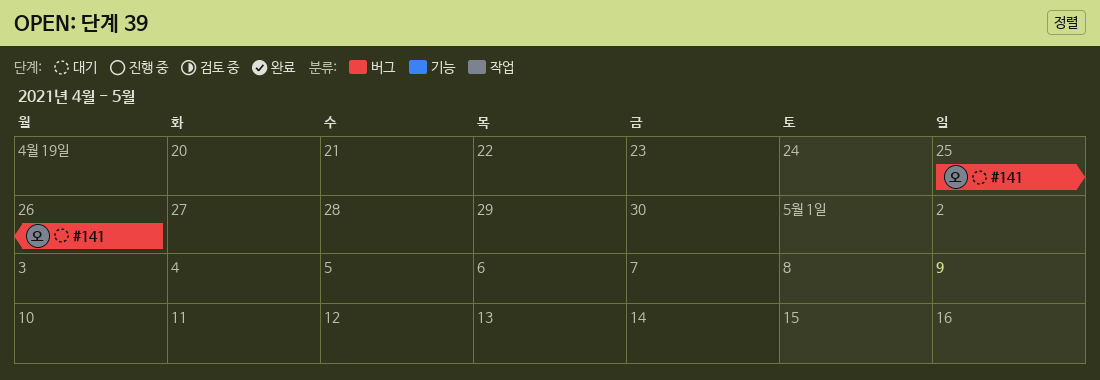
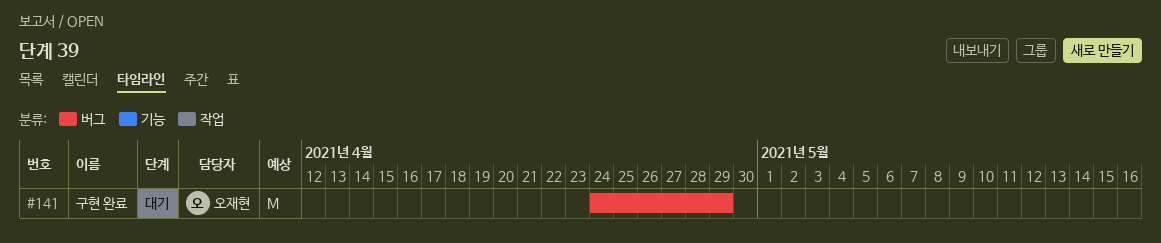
#141, start: Apr 25 -> Apr 24
#141, due: Apr 26 -> Apr 29

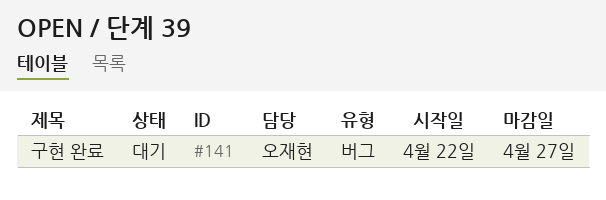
#141, start: Apr 24 -> Apr 22
#141, due: Apr 29 -> Apr 27

